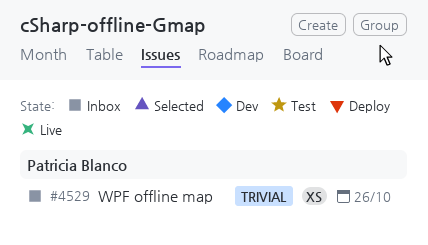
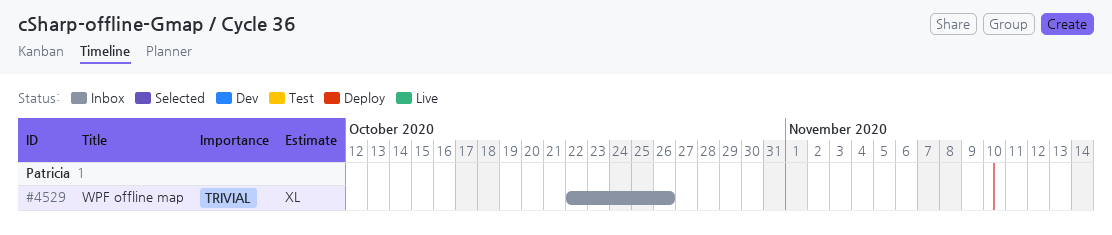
#4529, estimate: XS -> XL

